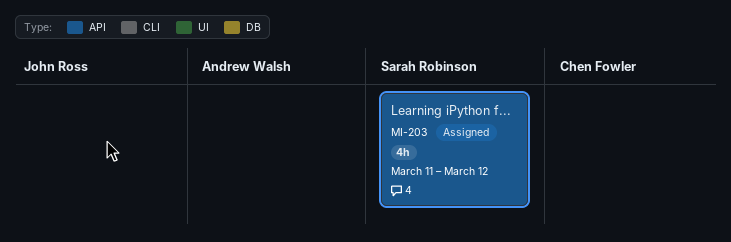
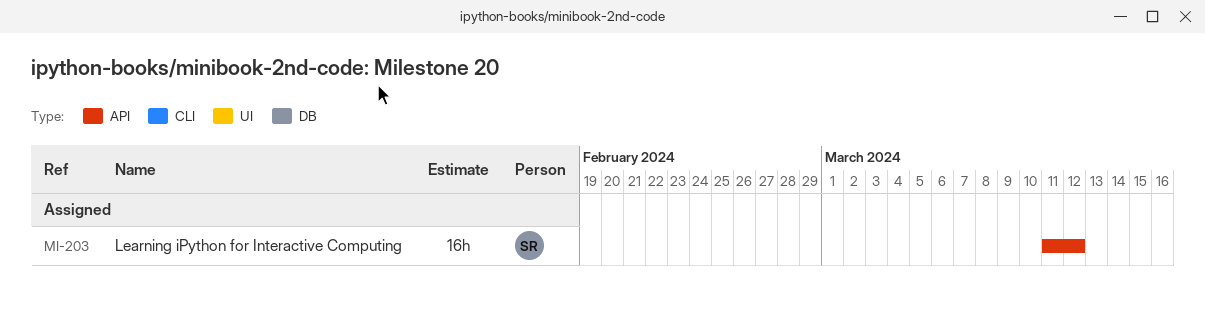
MI-203, estimate: 4h -> 16h

